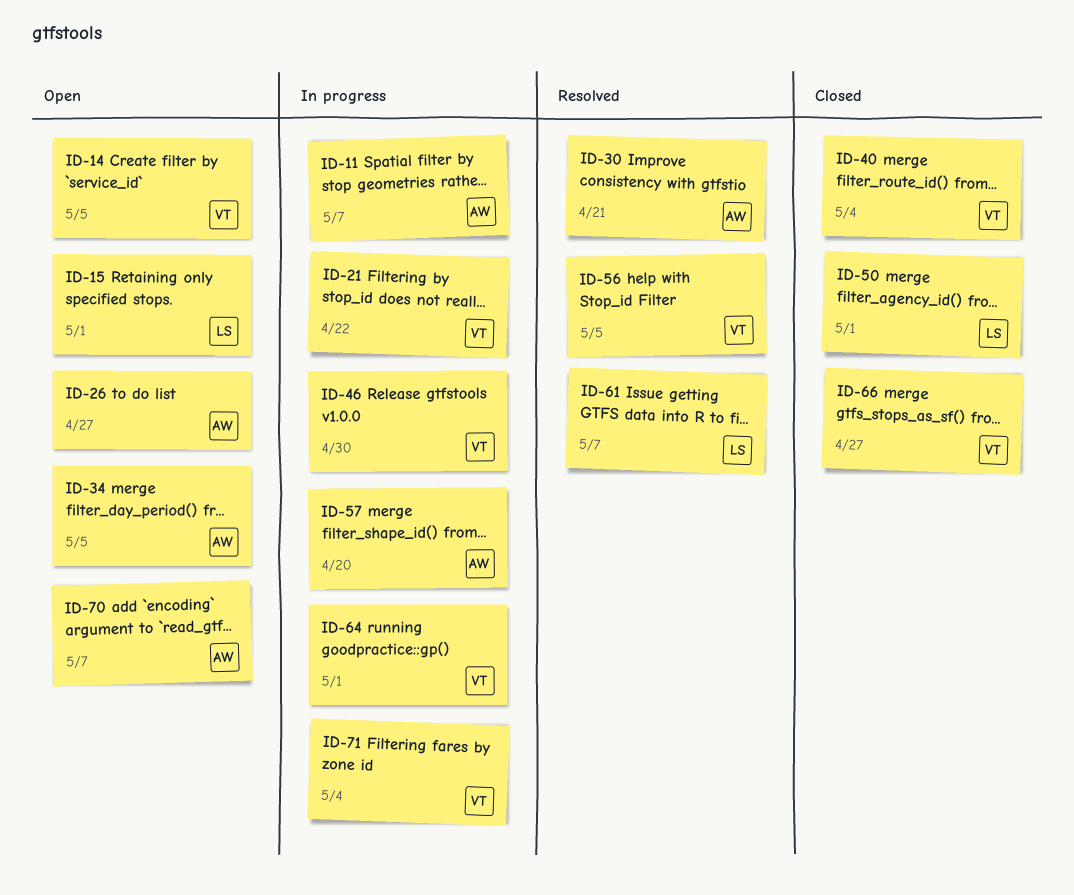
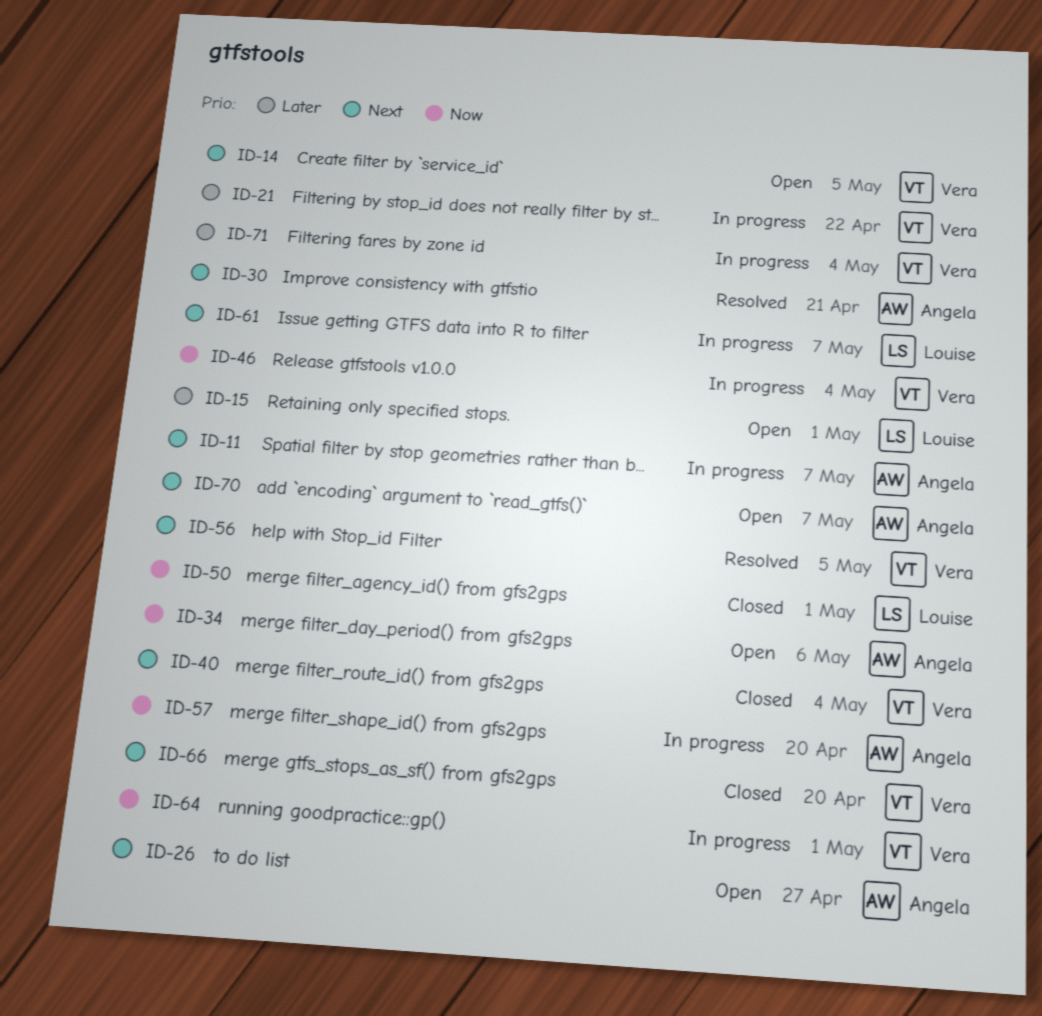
ID-34, due: May 5 -> May 6
ID-46, due: Apr 30 -> May 4
ID-61, status: Resolved -> In progress
ID-66, due: Apr 27 -> Apr 20

